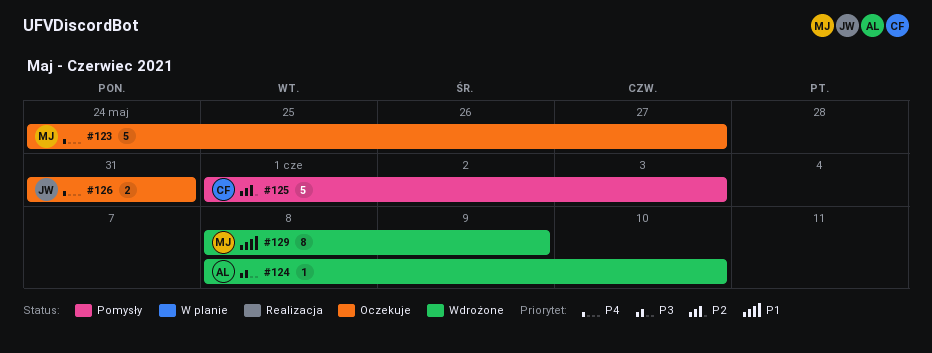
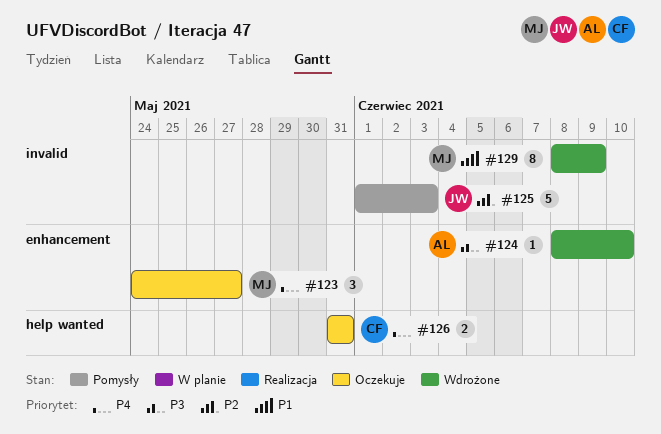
#123, estimate: 5 -> 3
#125, owner: CF -> JW
#126, owner: JW -> CF

